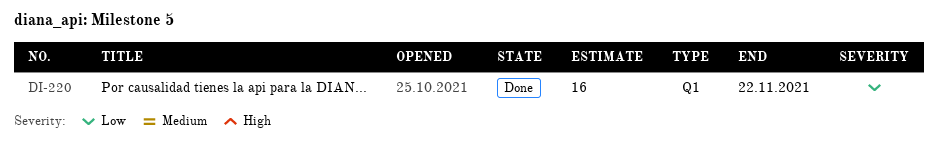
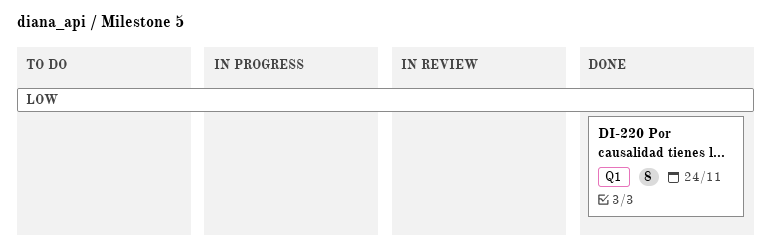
DI-220, estimate: 16 -> 8
DI-220, due: Nov 22 -> Nov 24

